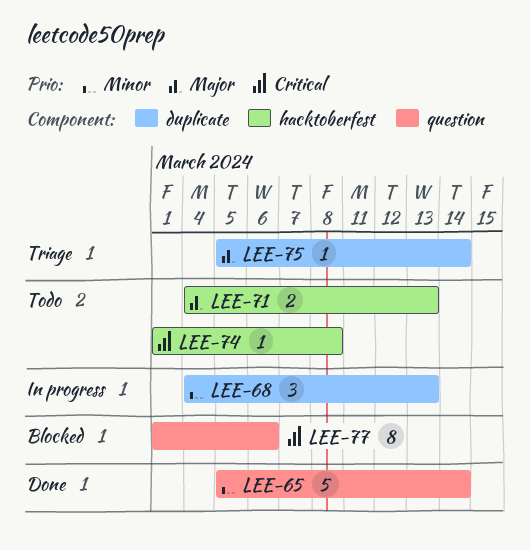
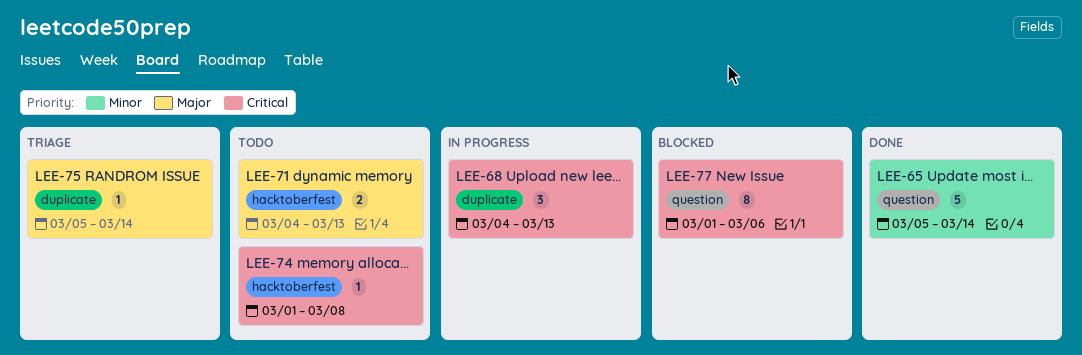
LEE-68, priority: Minor -> Critical

